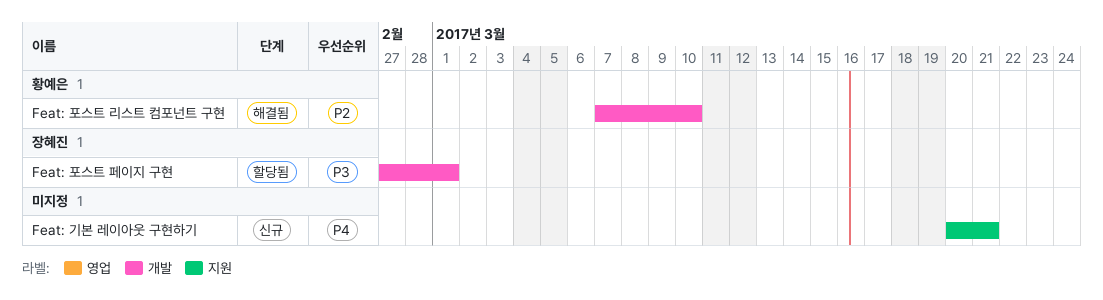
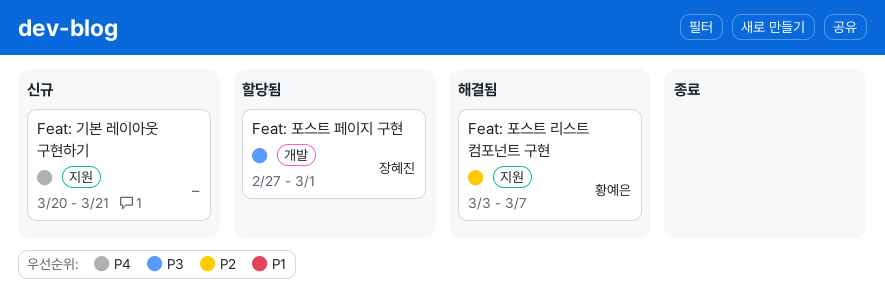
Feat: 포스트 리스트 컴포넌트 구현, label: 개발 -> 지원
Feat: 포스트 리스트 컴포넌트 구현, start: Mar 7 -> Mar 3
Feat: 포스트 리스트 컴포넌트 구현, due: Mar 10 -> Mar 7

